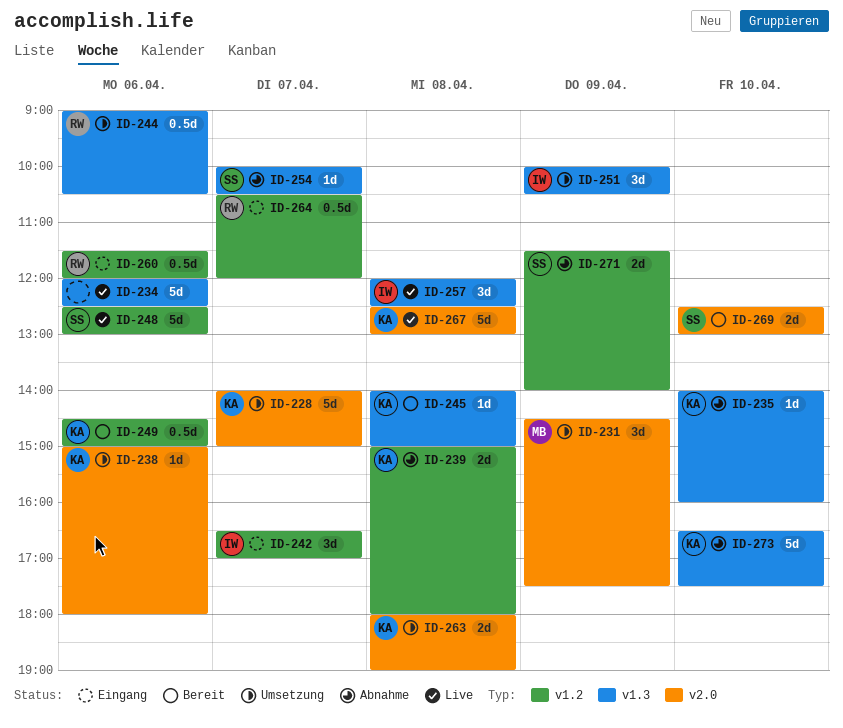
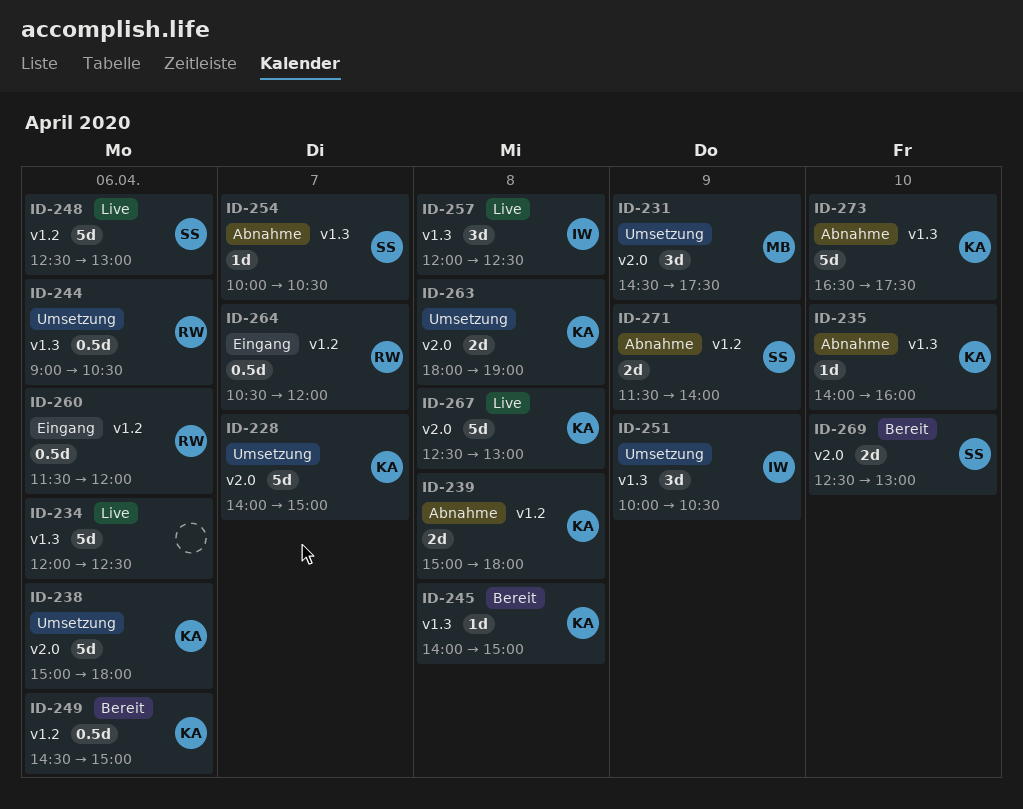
ID-238, estimate: 1d -> 5d
ID-242: present -> none

